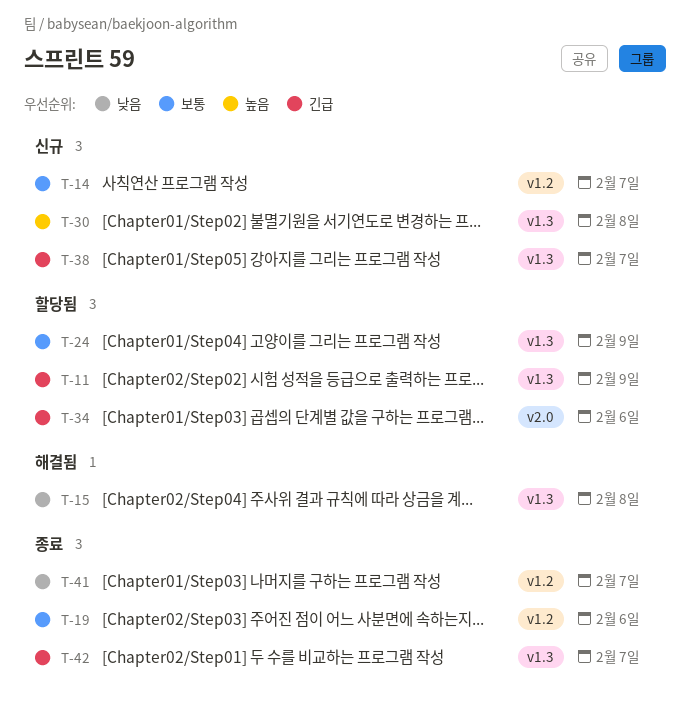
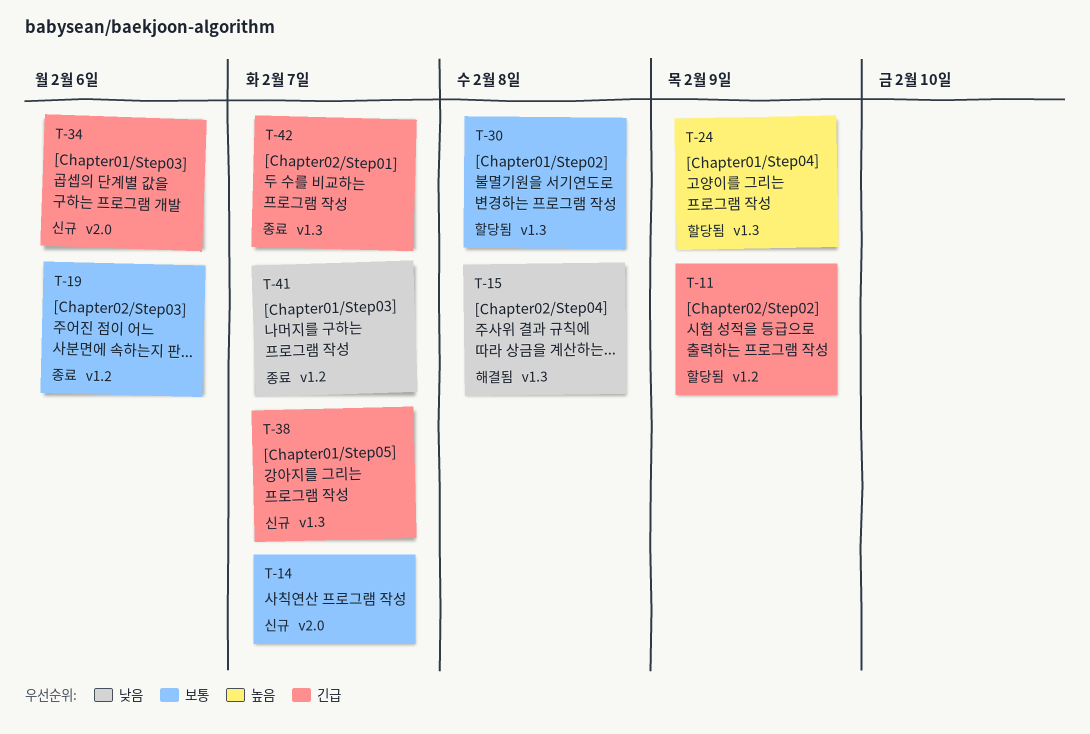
T-11, label: v1.3 -> v1.2
T-14, label: v1.2 -> v2.0
T-24, priority: 보통 -> 높음
T-30, status: 신규 -> 할당됨
T-30, priority: 높음 -> 보통
T-34, status: 할당됨 -> 신규

